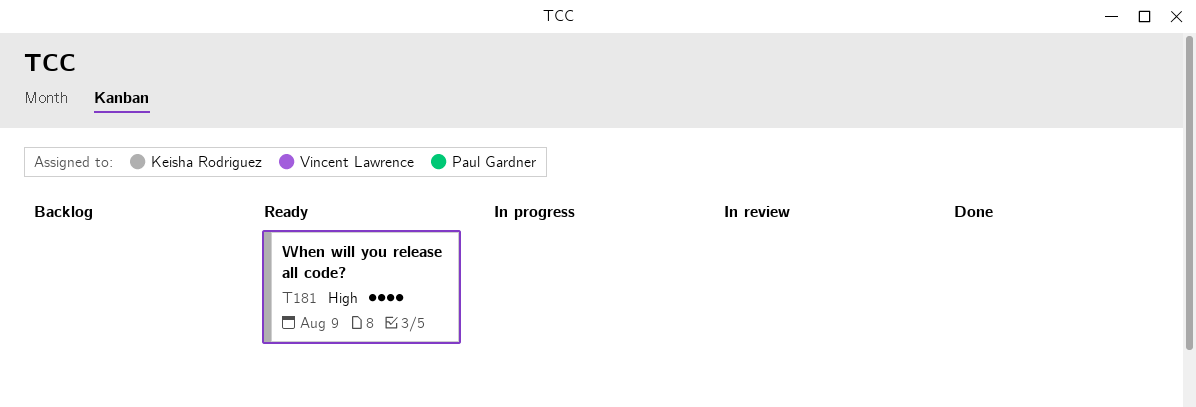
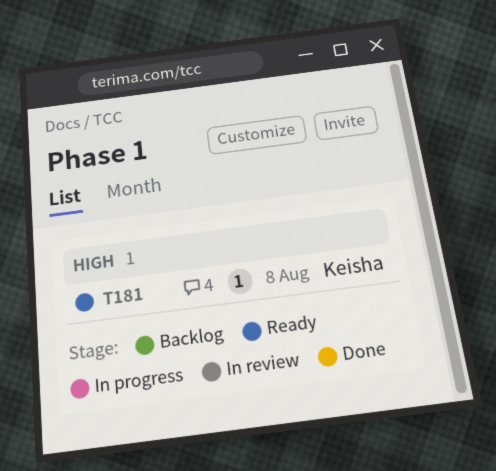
T181, estimate: 4 -> 1
T181, due: Aug 9 -> Aug 8

